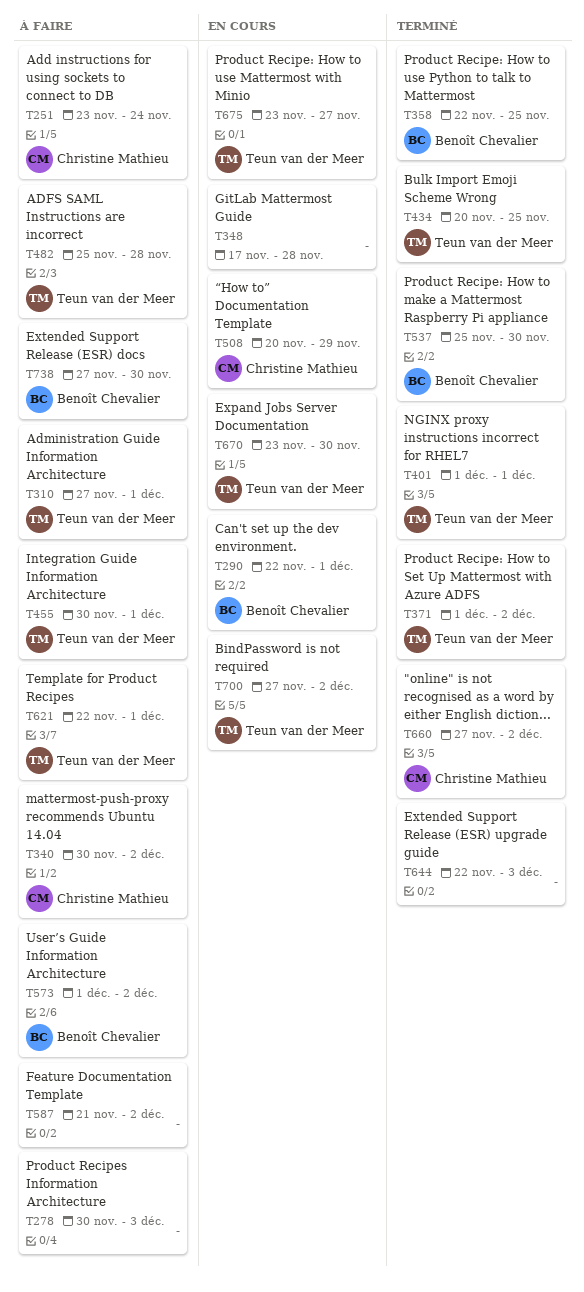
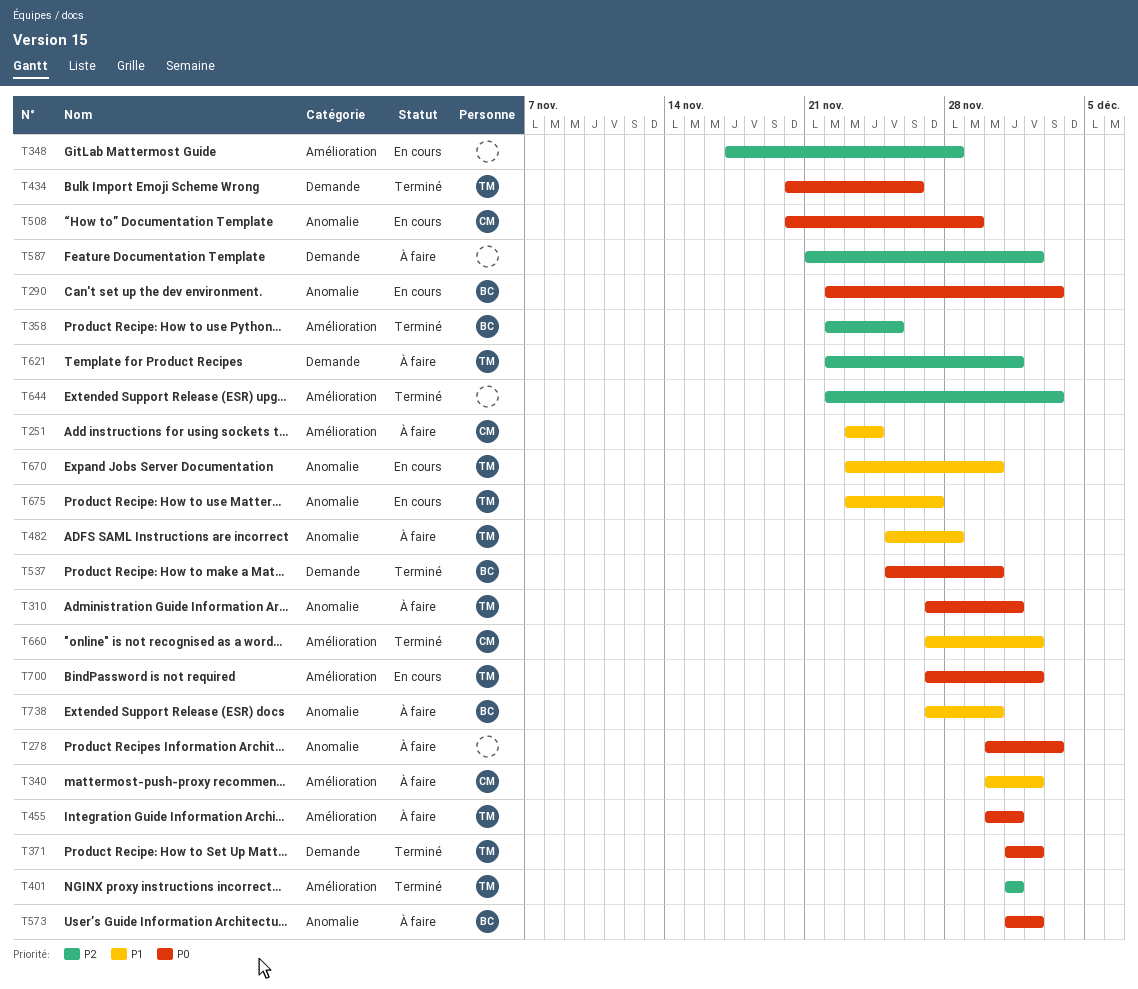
T290, due: Dec 1 -> Dec 3
T434, due: Nov 25 -> Nov 26

